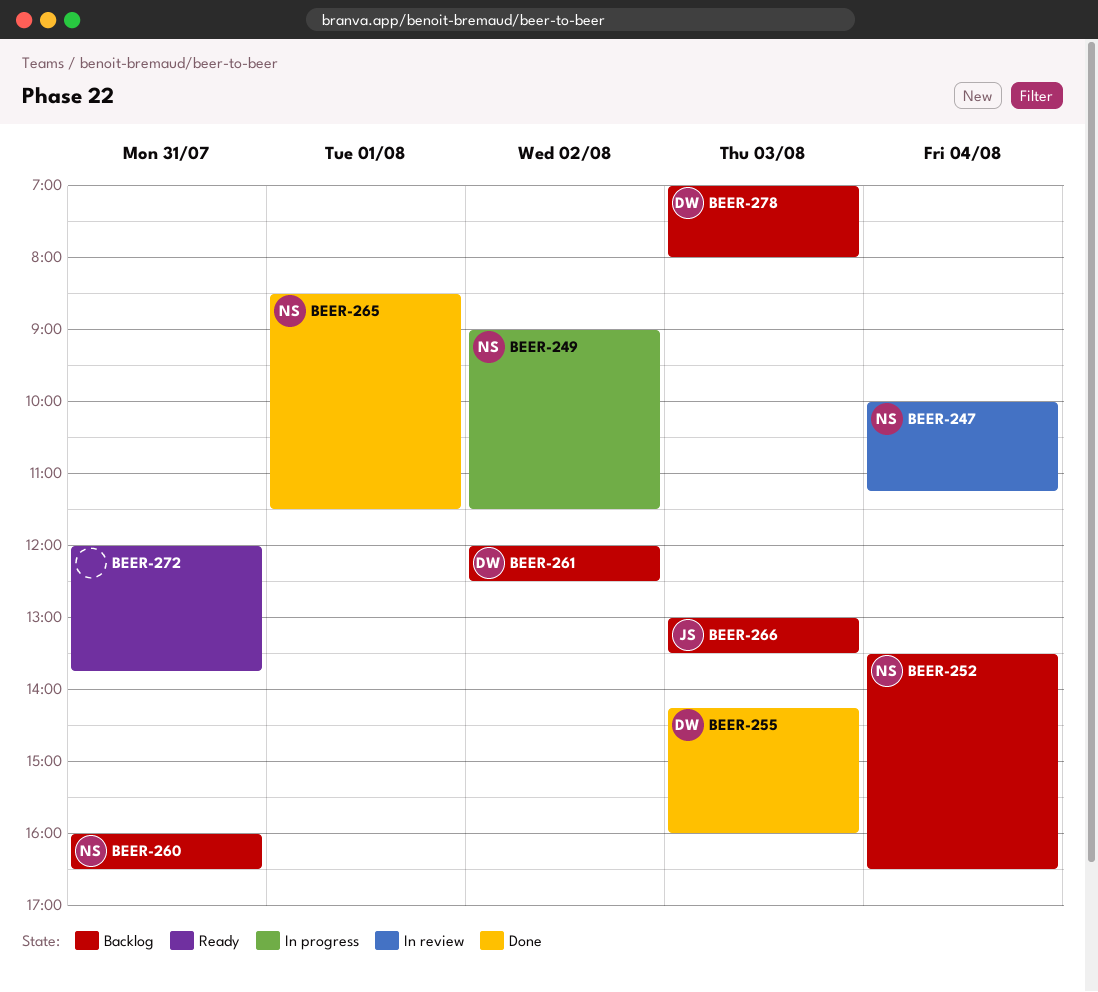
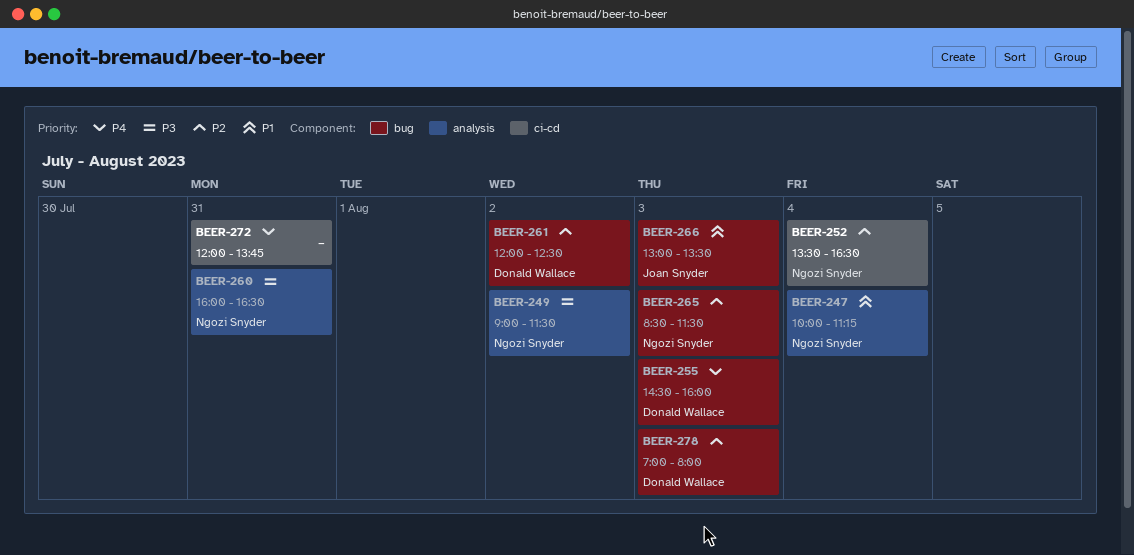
BEER-255, begins: 14:15 -> 14:30
BEER-265, day: Aug 1 -> Aug 3

